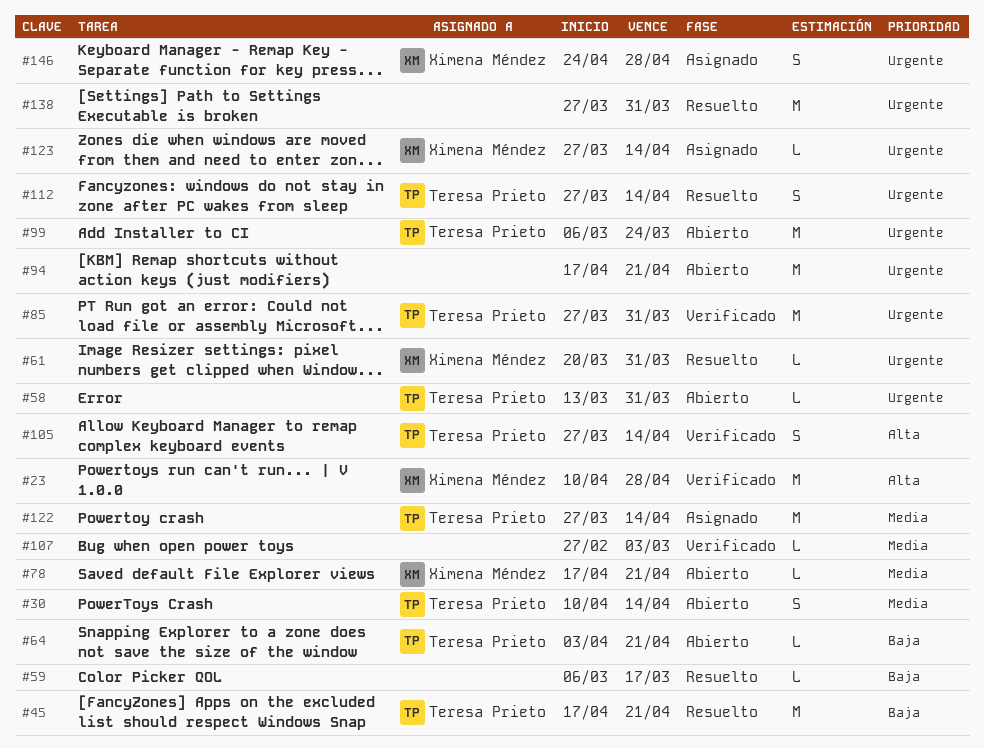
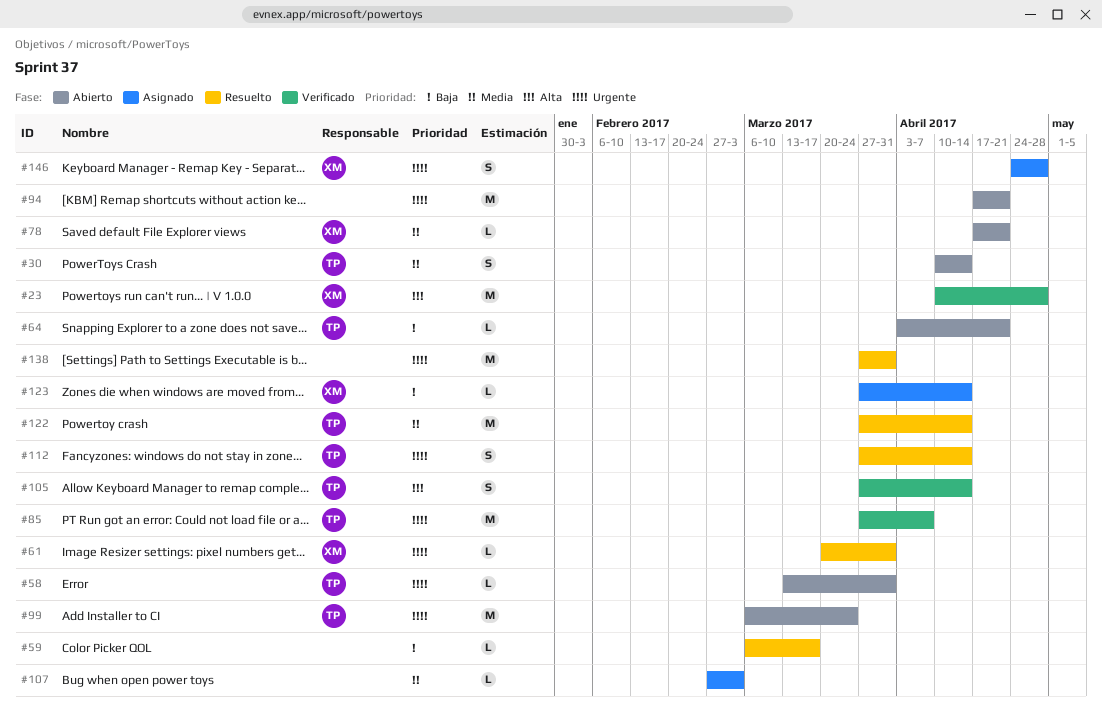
#45: present -> none
#85, due: Mar 31 -> Apr 7
#107, status: Verificado -> Asignado
#122, status: Asignado -> Resuelto
#123, priority: Urgente -> Baja

